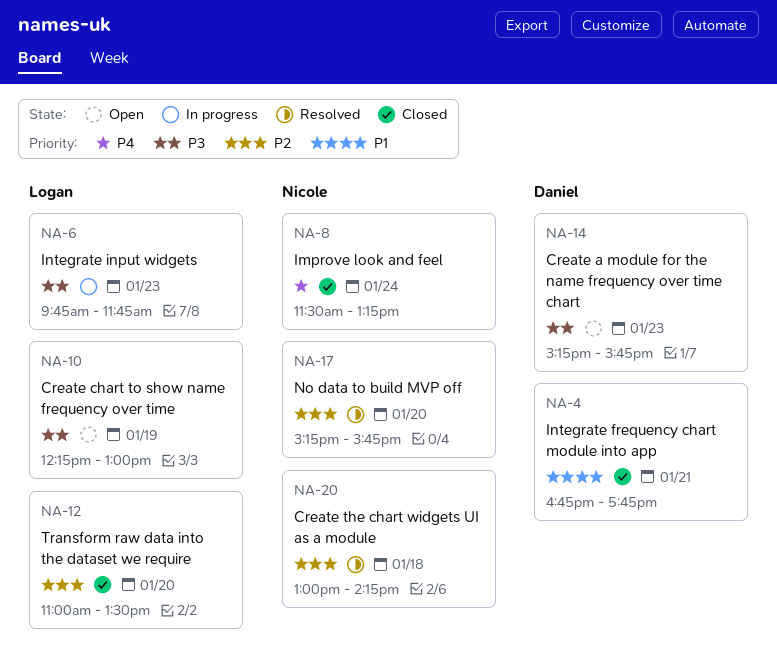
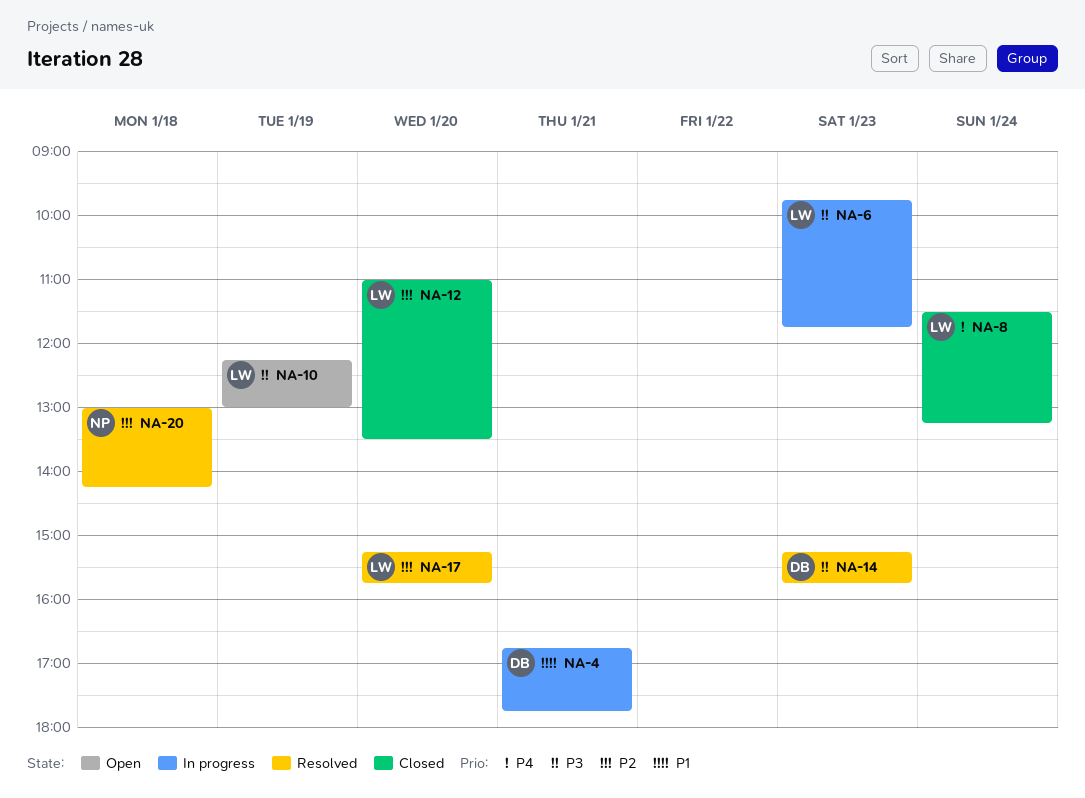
NA-4, status: Closed -> In progress
NA-8, owner: Nicole -> Logan
NA-14, status: Open -> Resolved
NA-17, owner: Nicole -> Logan

